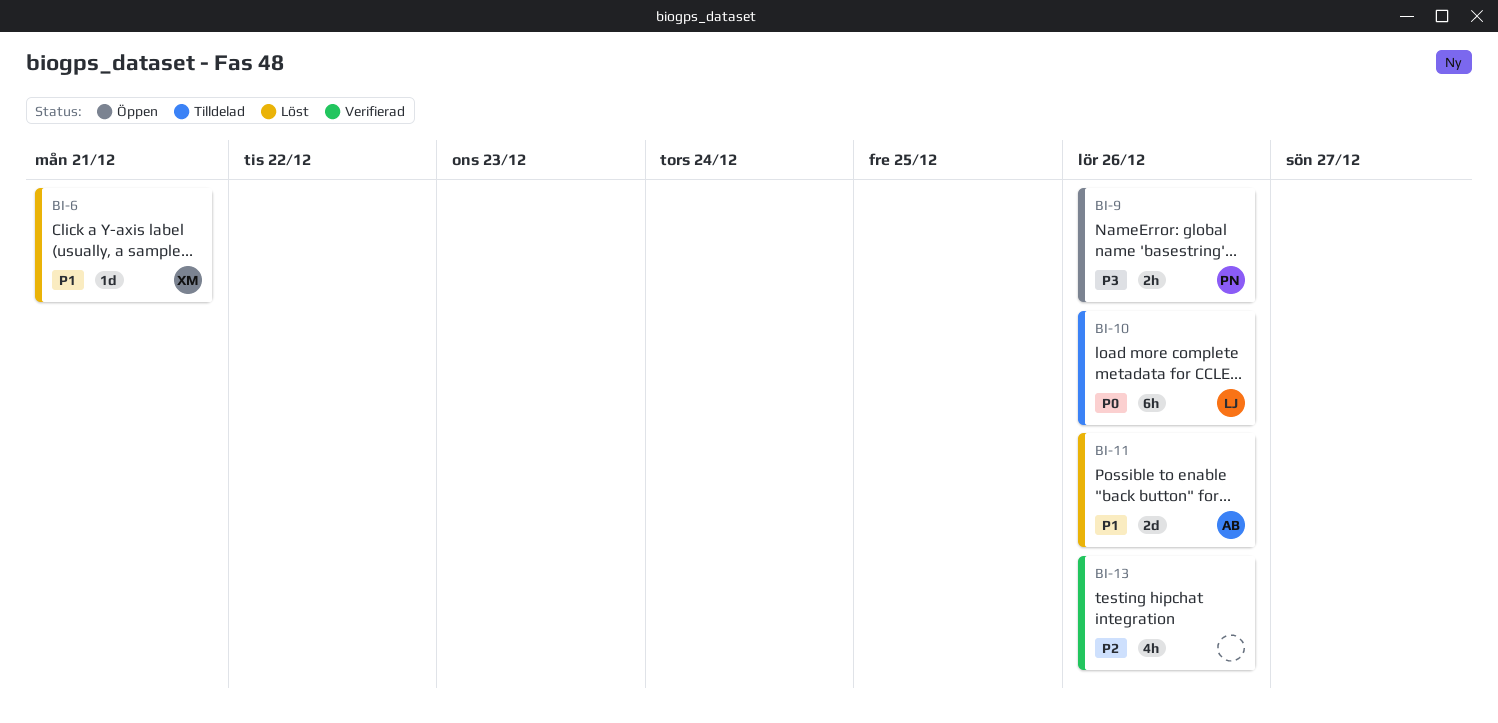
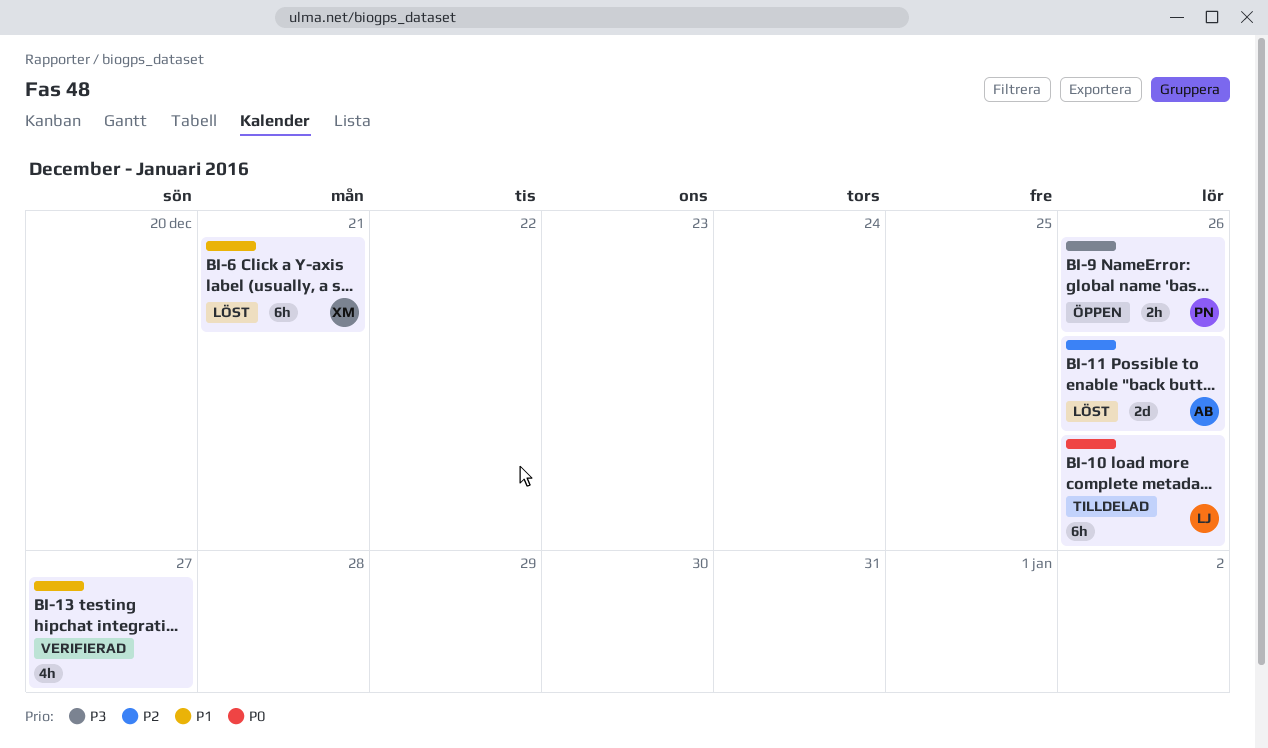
BI-6, estimate: 1d -> 6h
BI-11, priority: P1 -> P2
BI-13, priority: P2 -> P1
BI-13, due: Dec 26 -> Dec 27

